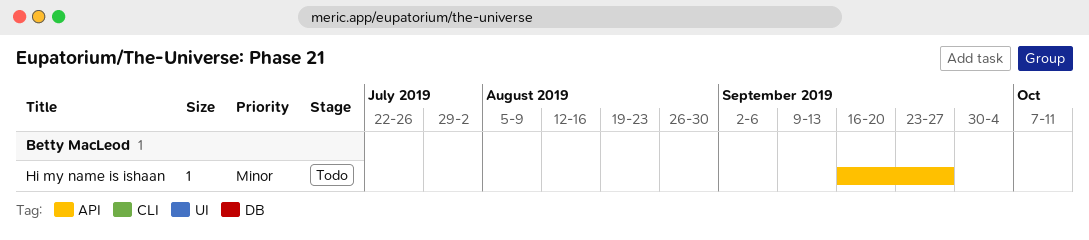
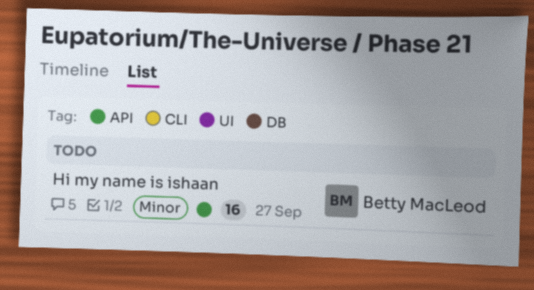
Hi my name is ishaan, estimate: 1 -> 16

